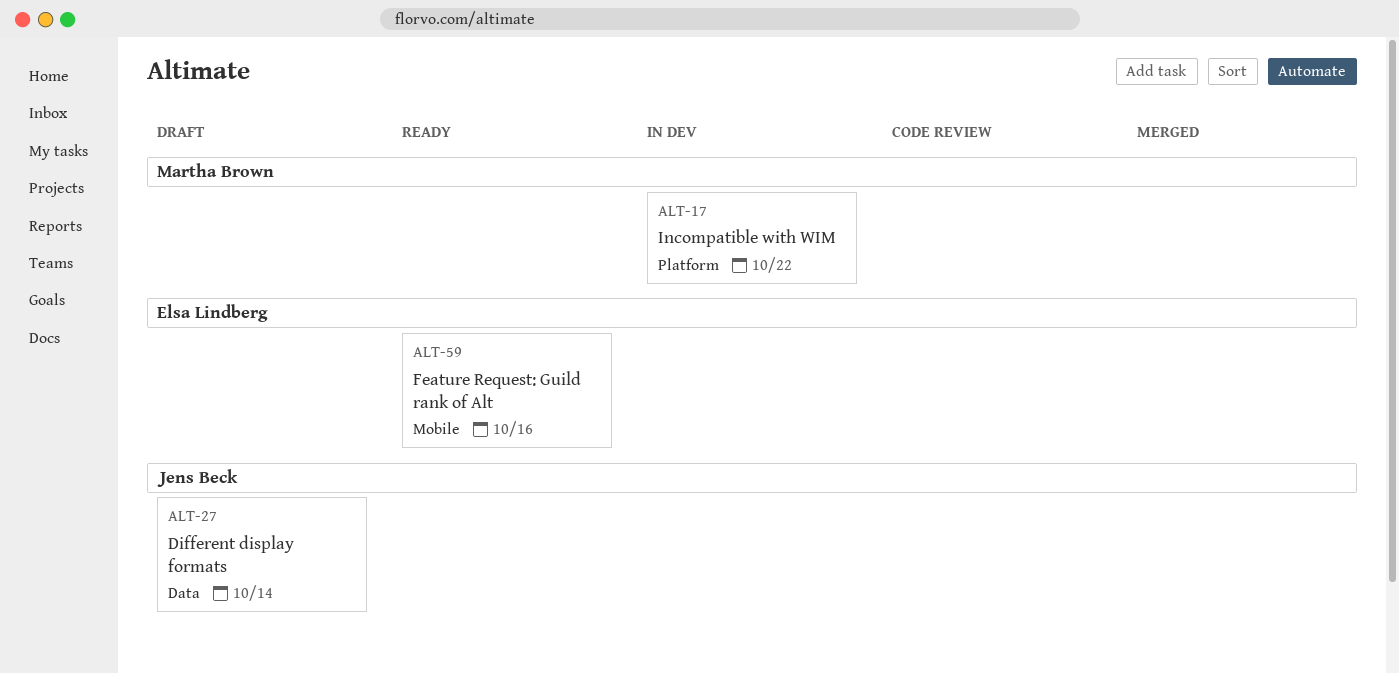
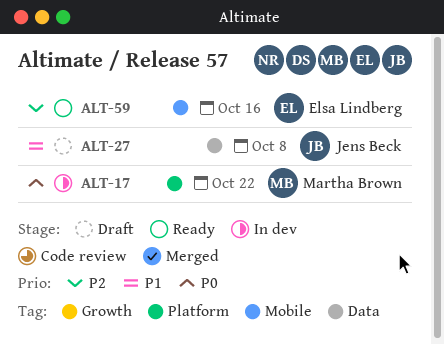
ALT-27, due: Oct 14 -> Oct 8

